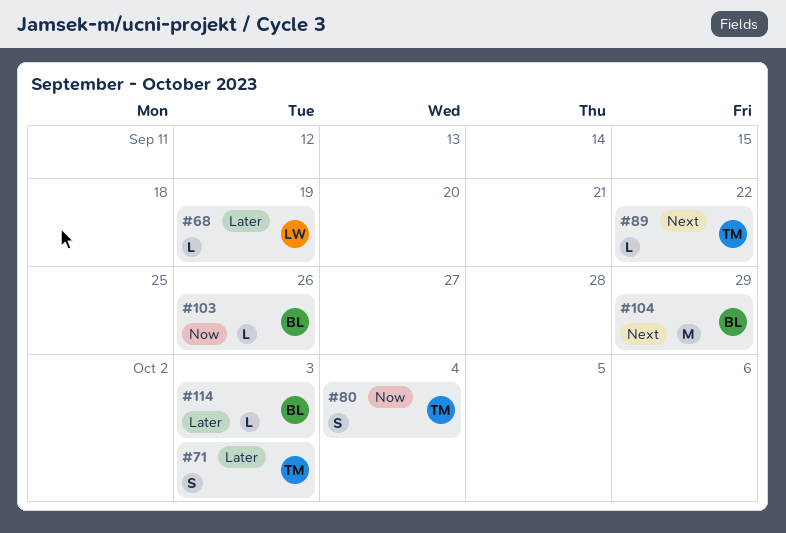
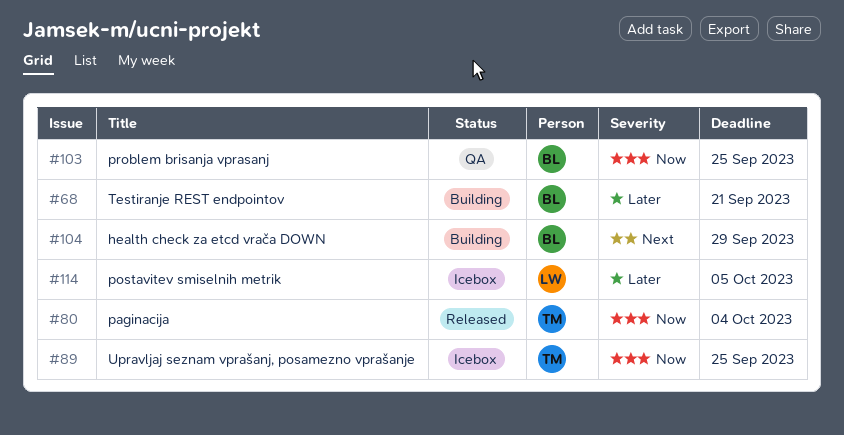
#68, owner: LW -> BL
#68, due: Sep 19 -> Sep 21
#71: present -> none
#89, priority: Next -> Now
#89, due: Sep 22 -> Sep 25
#103, due: Sep 26 -> Sep 25
#114, owner: BL -> LW
#114, due: Oct 3 -> Oct 5

